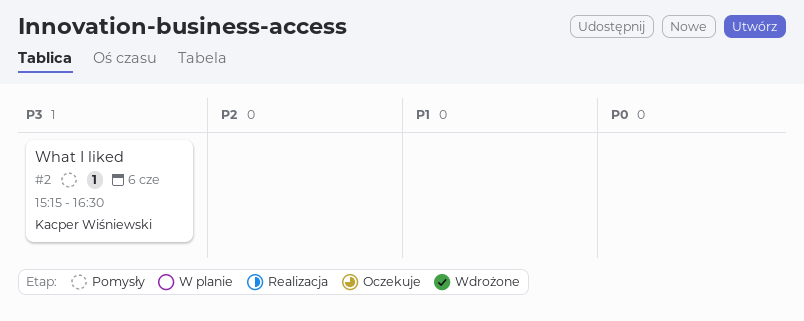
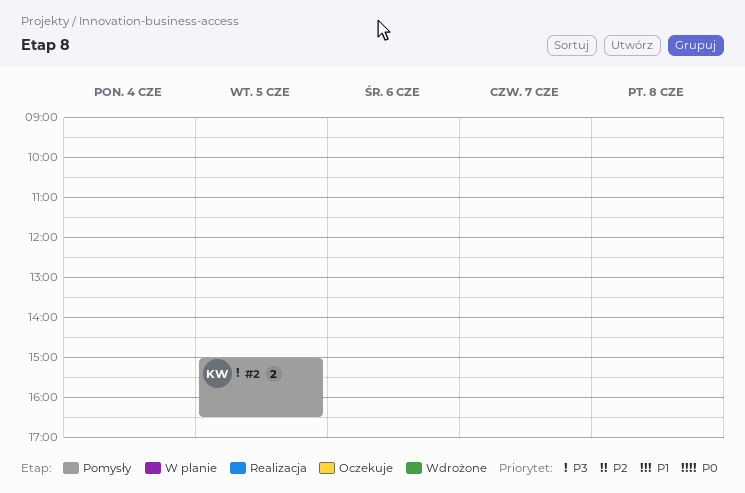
#2, estimate: 1 -> 2
#2, day: Jun 6 -> Jun 5
#2, begins: 15:15 -> 15:00

